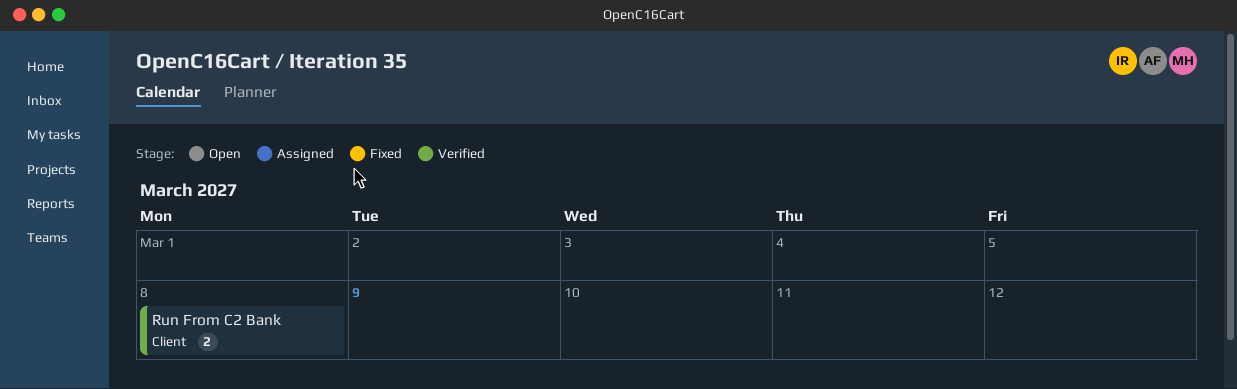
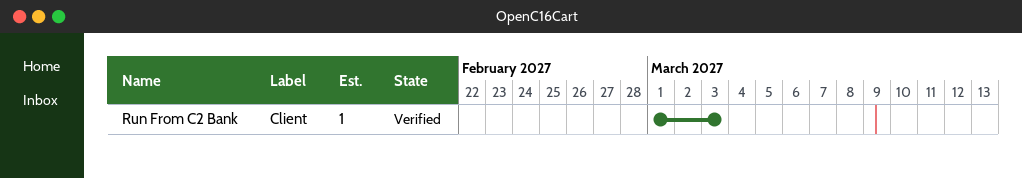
Run From C2 Bank, estimate: 2 -> 1
Run From C2 Bank, due: Mar 8 -> Mar 3

